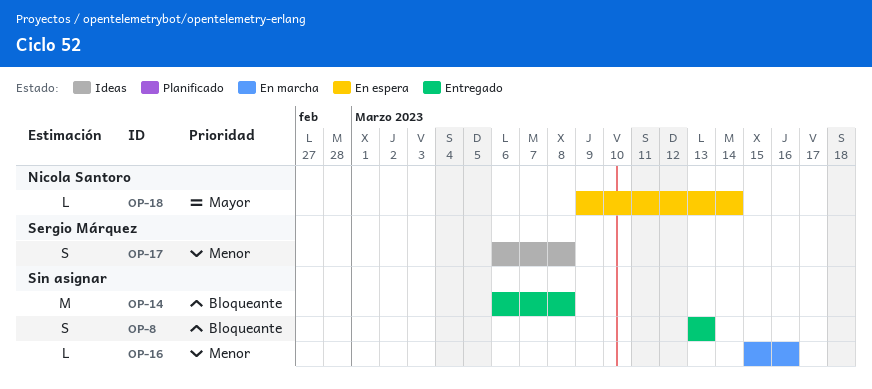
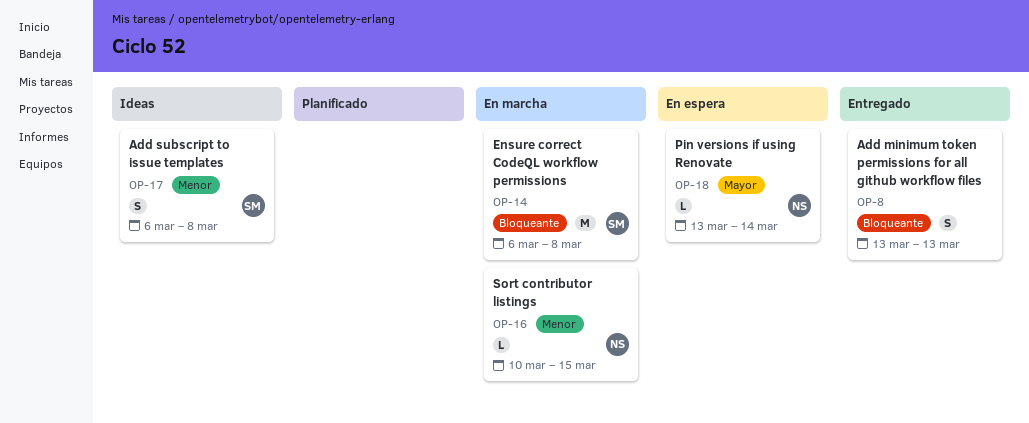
OP-14, status: Entregado -> En marcha
OP-14, owner: none -> Sergio Márquez
OP-16, owner: none -> Nicola Santoro
OP-16, start: Mar 15 -> Mar 10
OP-16, due: Mar 16 -> Mar 15
OP-18, start: Mar 9 -> Mar 13

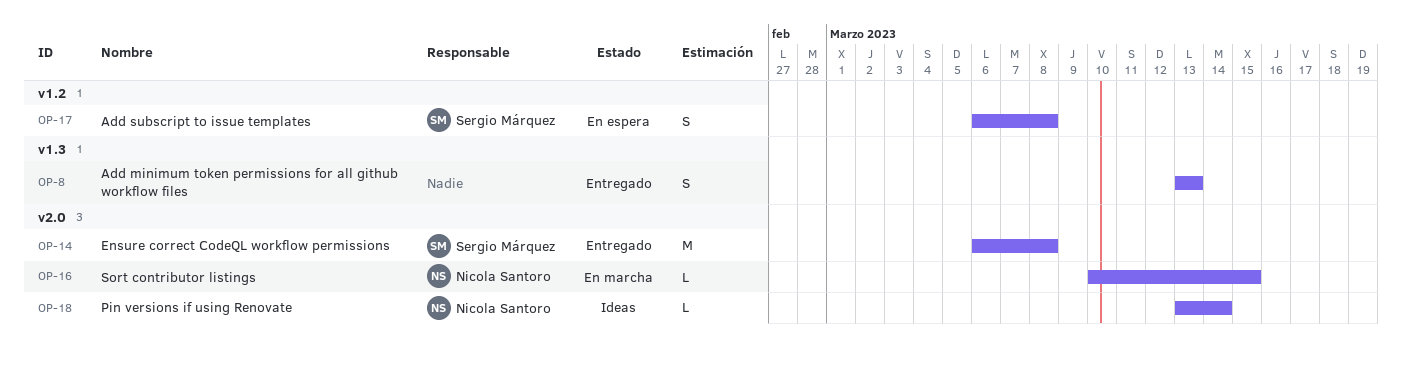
OP-14, status: En marcha -> Entregado
OP-17, status: Ideas -> En espera
OP-18, status: En espera -> Ideas

